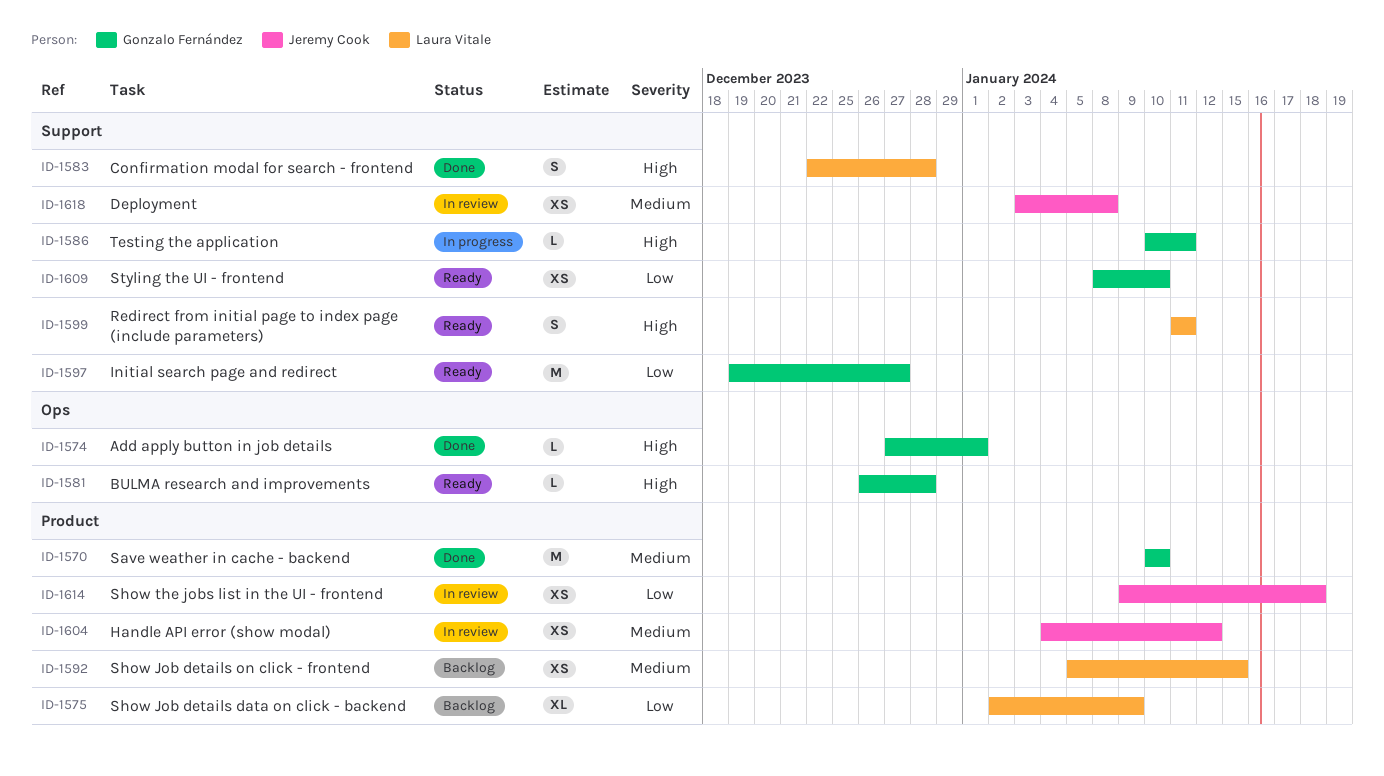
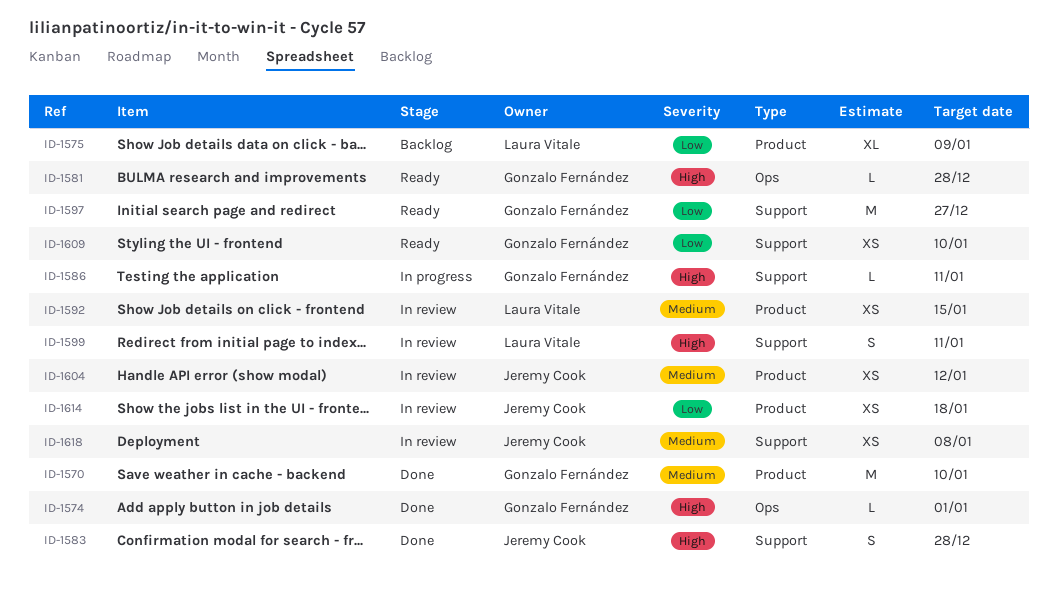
ID-1583, owner: Laura Vitale -> Jeremy Cook
ID-1592, status: Backlog -> In review
ID-1599, status: Ready -> In review

